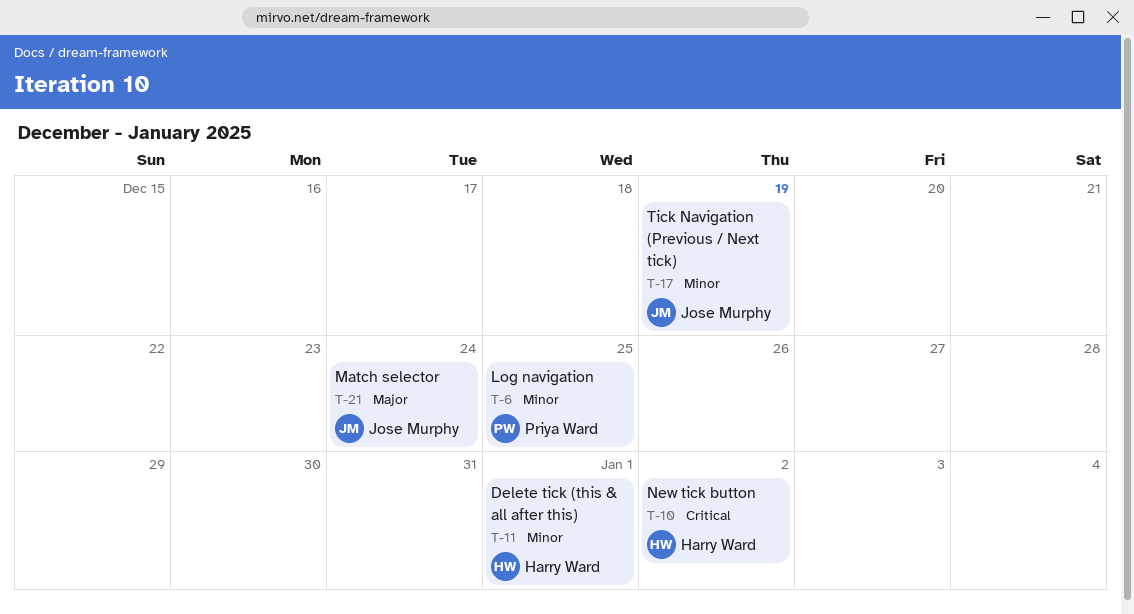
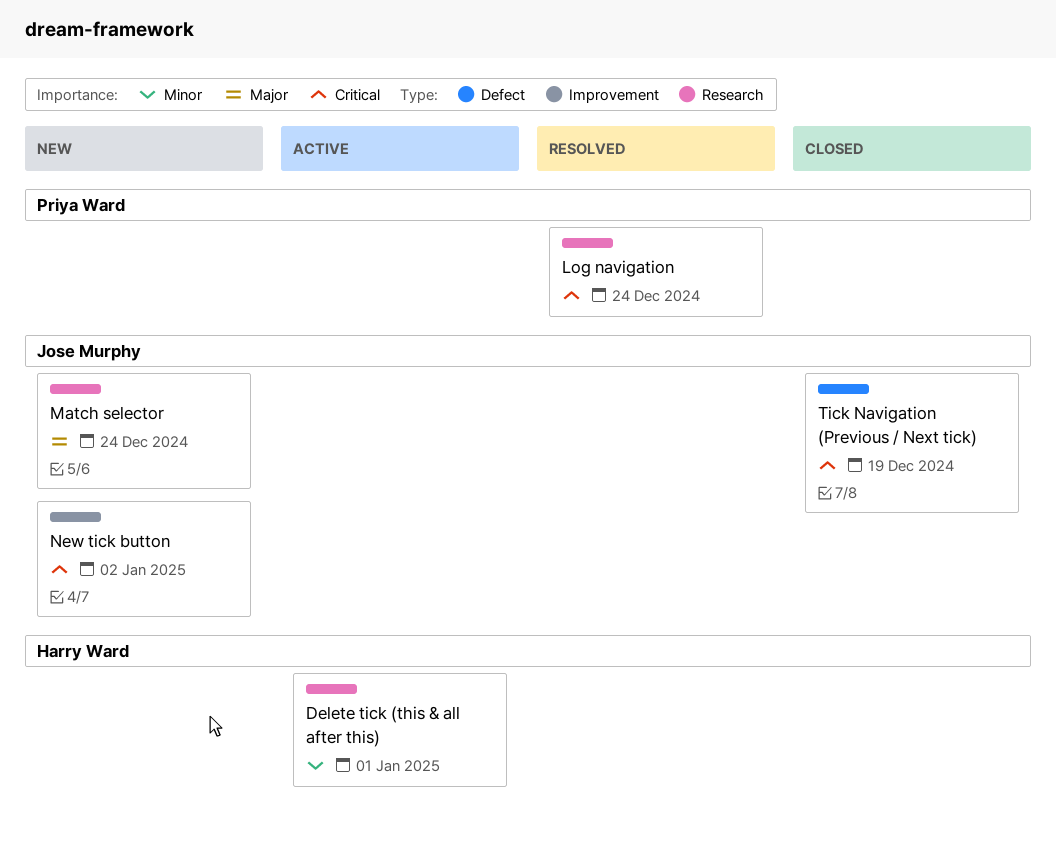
Log navigation, priority: Minor -> Critical
Log navigation, due: Dec 25 -> Dec 24
New tick button, owner: Harry Ward -> Jose Murphy
Tick Navigation (Previous / Next tick), priority: Minor -> Critical

